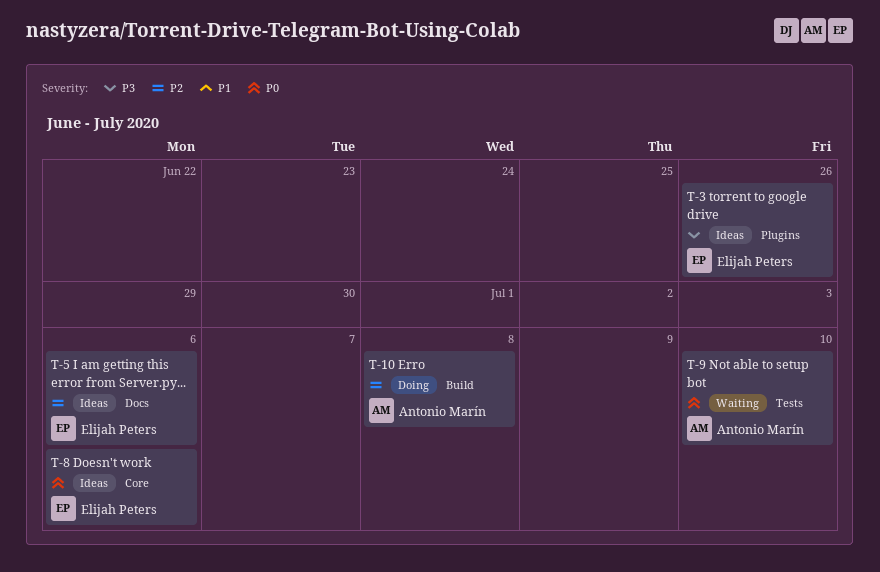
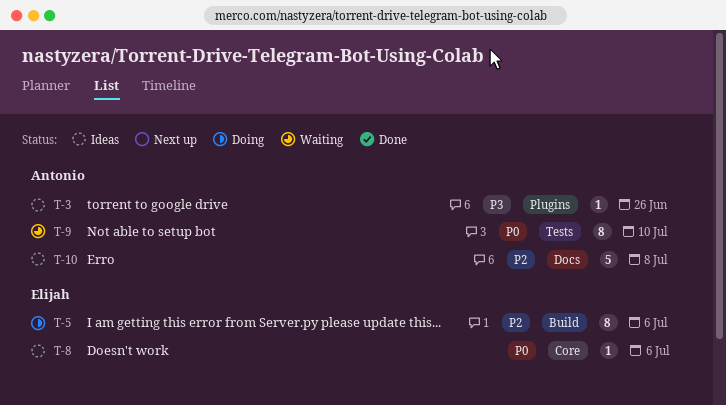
T-3, owner: Elijah Peters -> Antonio Marín
T-5, status: Ideas -> Doing
T-5, label: Docs -> Build
T-10, status: Doing -> Ideas
T-10, label: Build -> Docs

